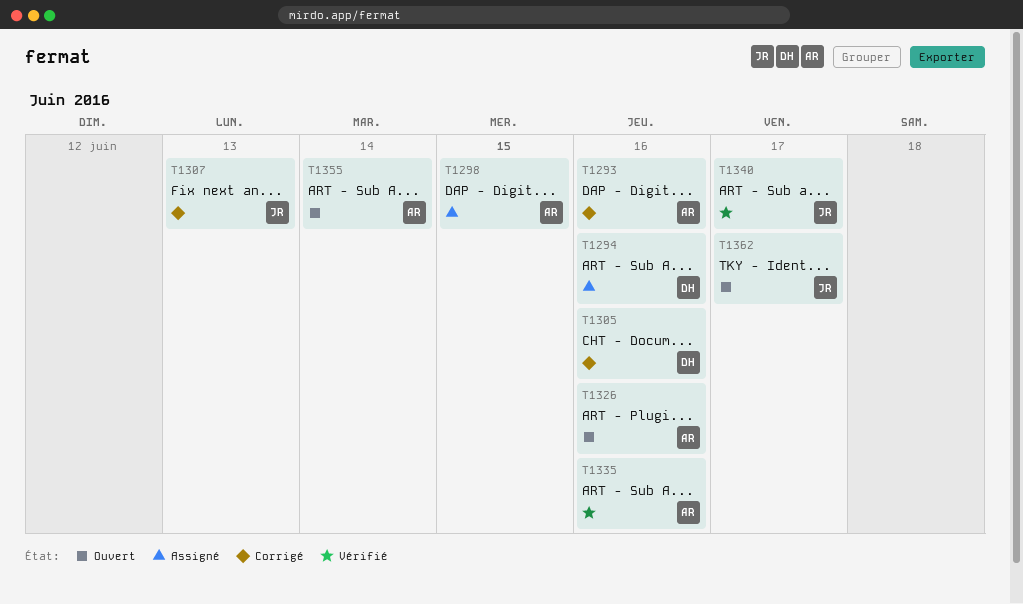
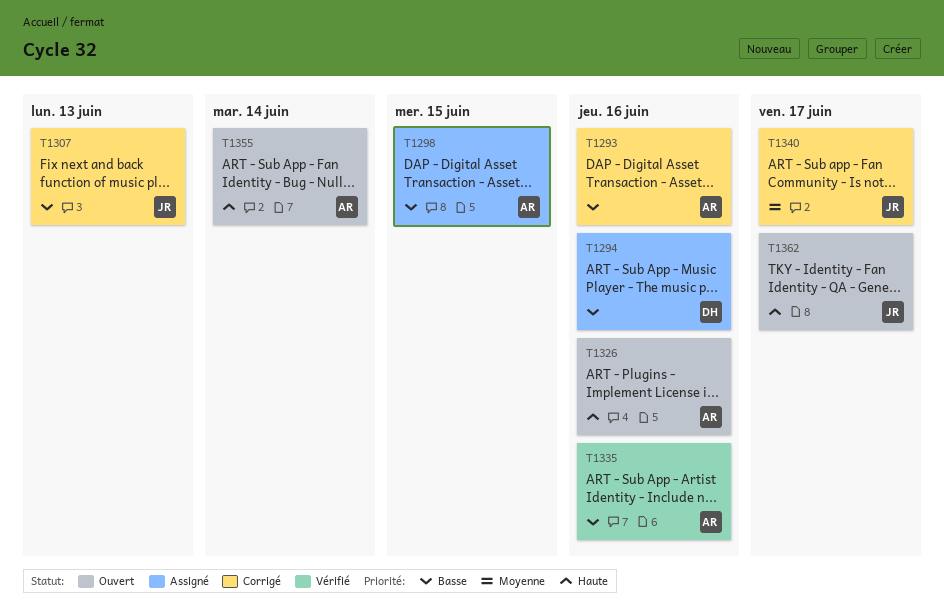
T1305: present -> none
T1340, status: Vérifié -> Corrigé

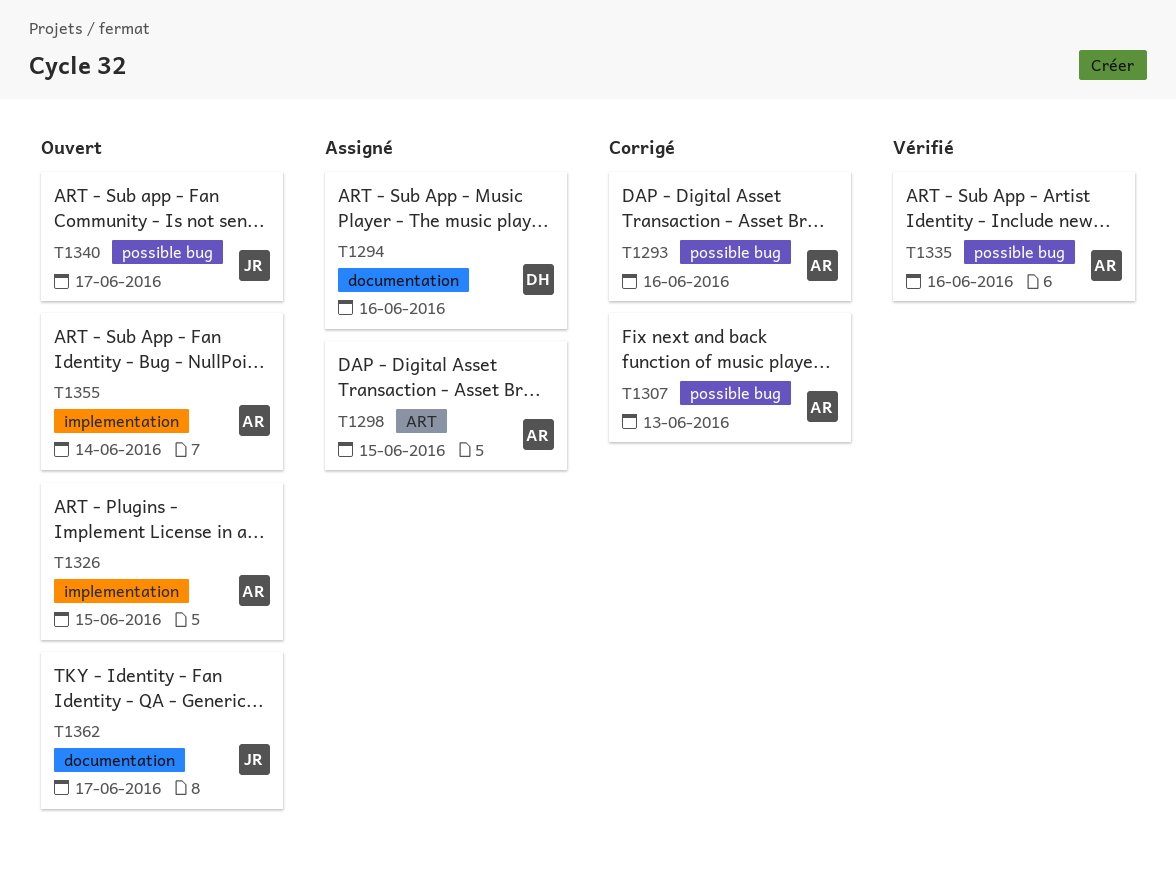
T1307, owner: JR -> AR
T1326, due: Jun 16 -> Jun 15
T1340, status: Corrigé -> Ouvert

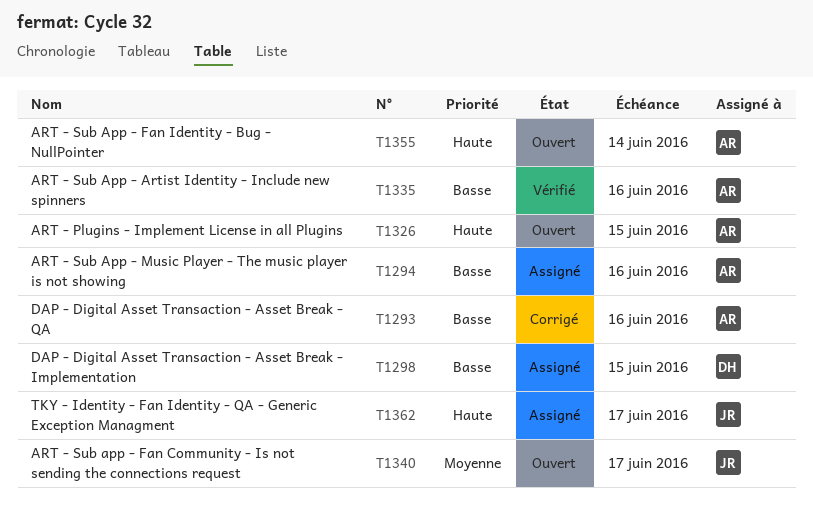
T1294, owner: DH -> AR
T1298, owner: AR -> DH
T1307: present -> none
T1362, status: Ouvert -> Assigné

